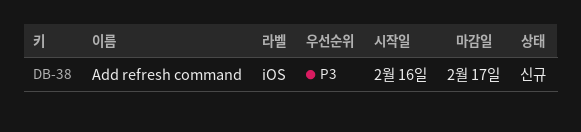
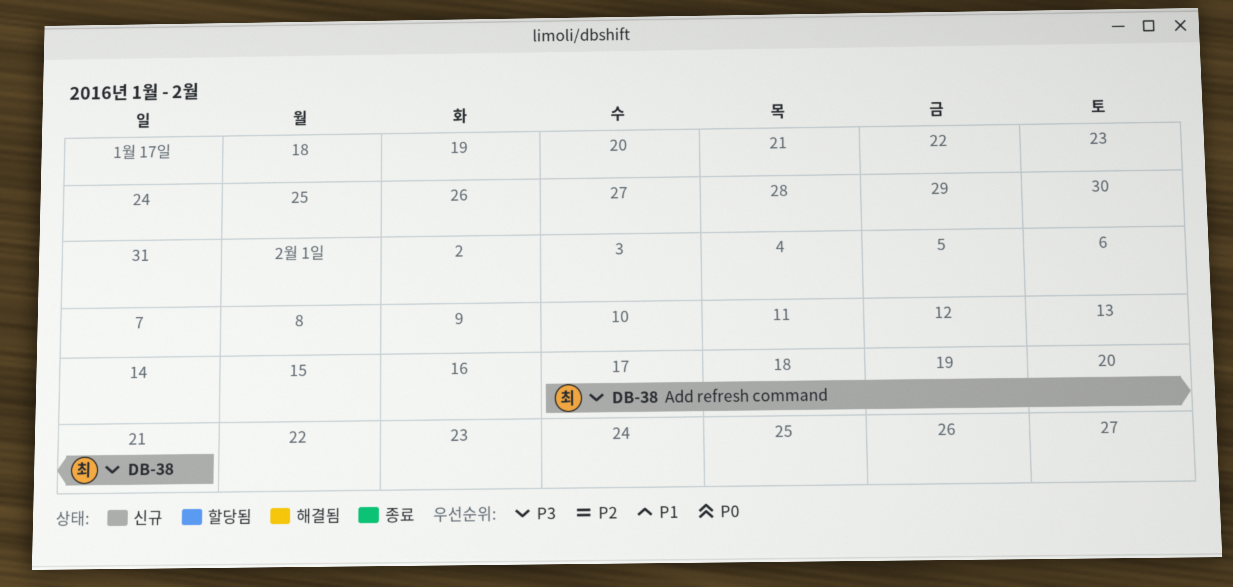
DB-38, start: Feb 16 -> Feb 17
DB-38, due: Feb 17 -> Feb 21

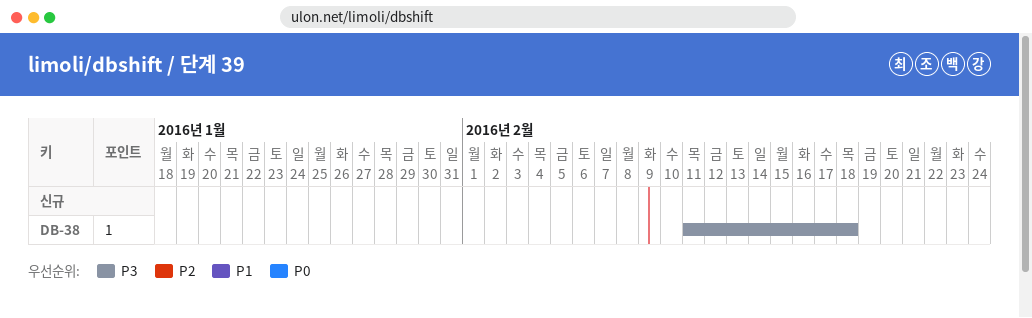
DB-38, start: Feb 17 -> Feb 11
DB-38, due: Feb 21 -> Feb 18

